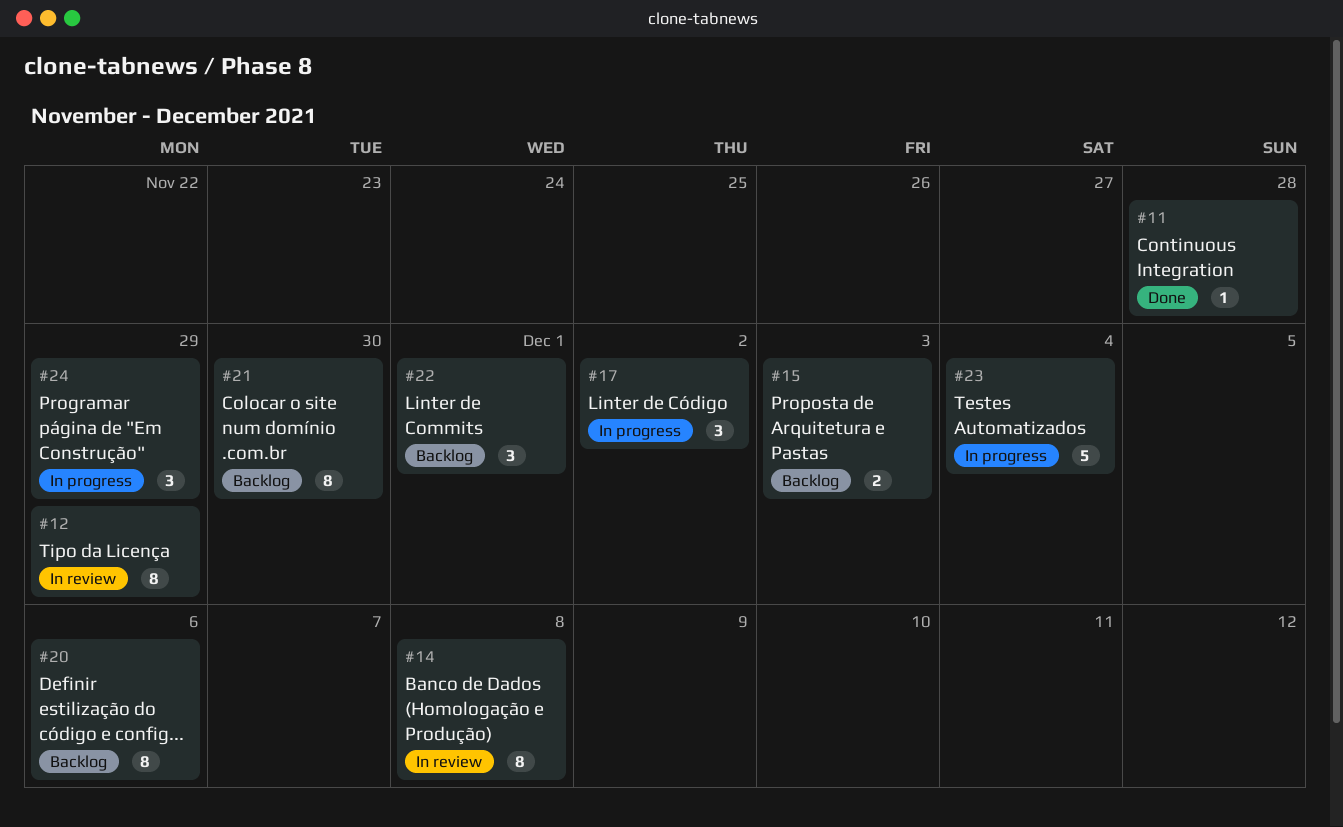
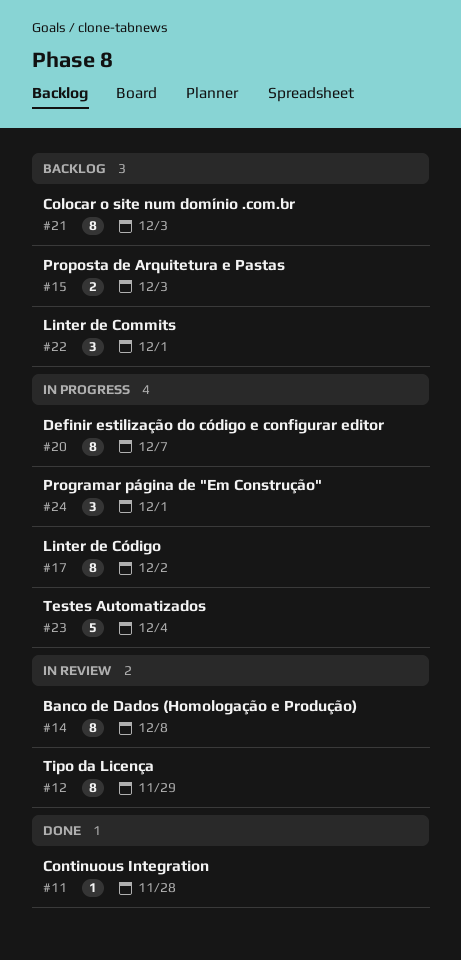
#17, estimate: 3 -> 8
#20, status: Backlog -> In progress
#20, due: Dec 6 -> Dec 7
#21, due: Nov 30 -> Dec 3
#24, due: Nov 29 -> Dec 1

